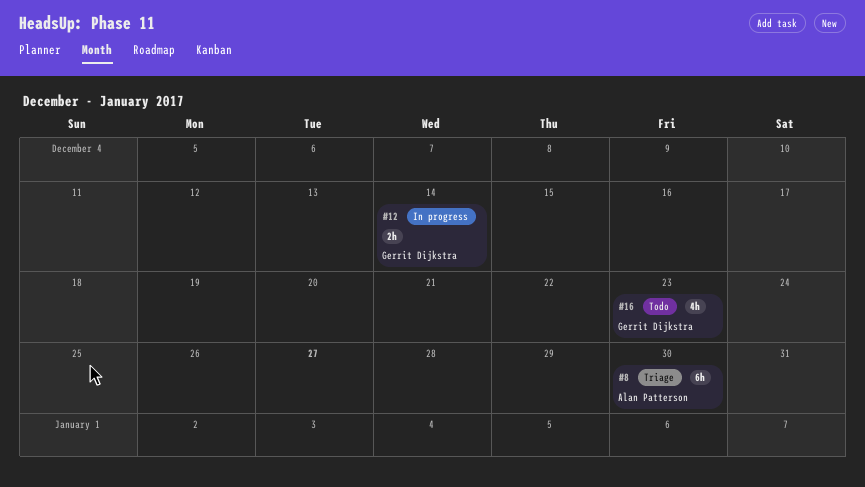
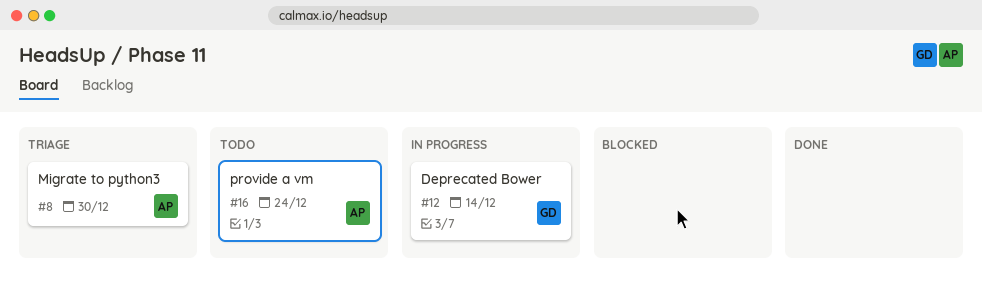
#16, owner: Gerrit Dijkstra -> Alan Patterson
#16, due: Dec 23 -> Dec 24

